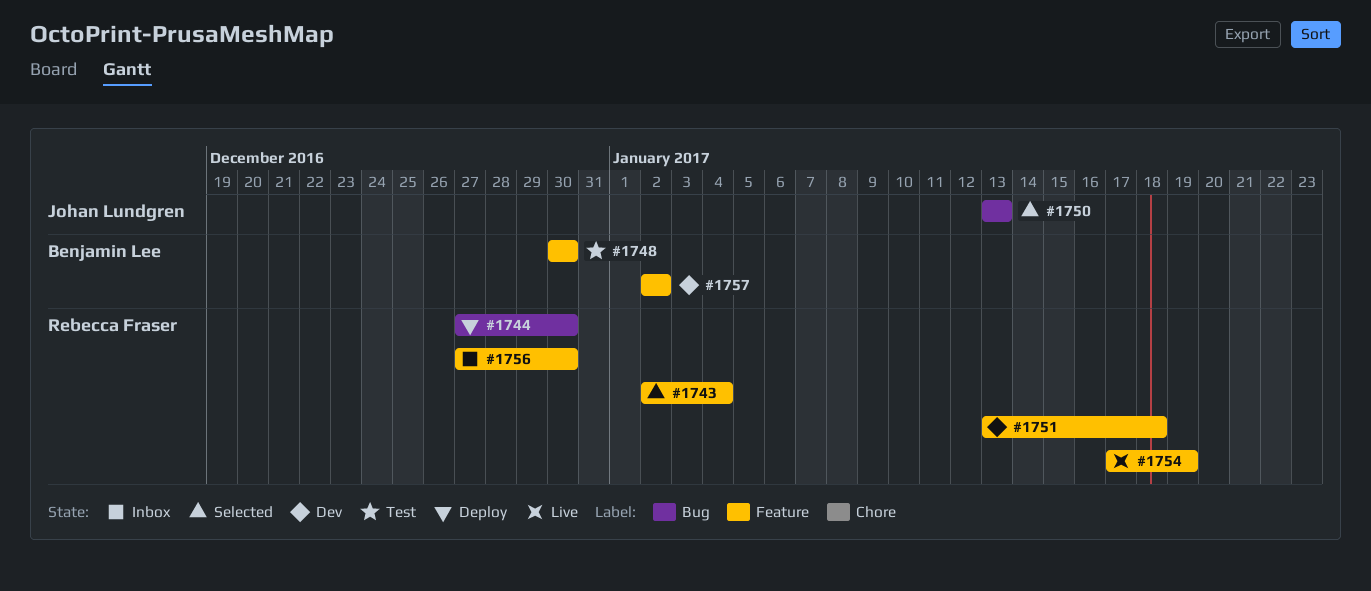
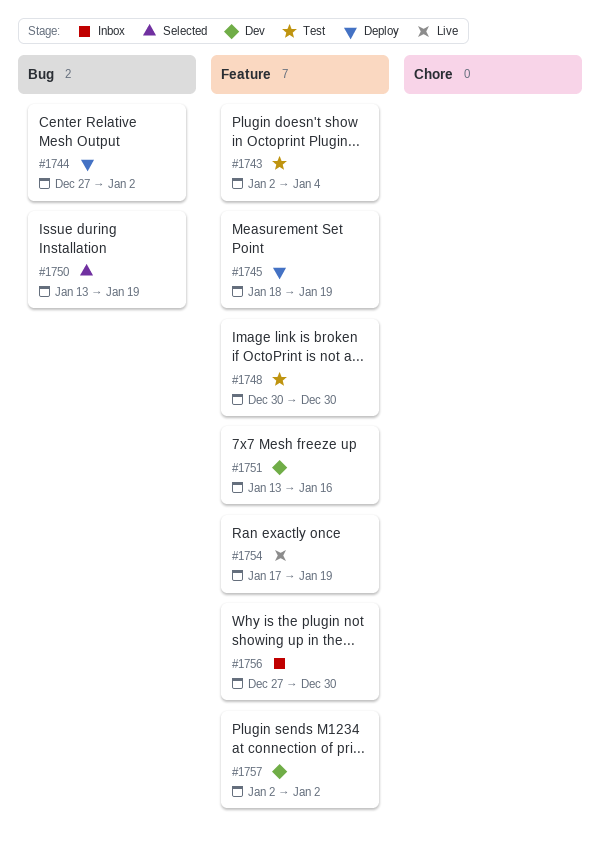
#1743, status: Selected -> Test
#1744, due: Dec 30 -> Jan 2
#1745: none -> present
#1750, due: Jan 13 -> Jan 19
#1751, due: Jan 18 -> Jan 16

